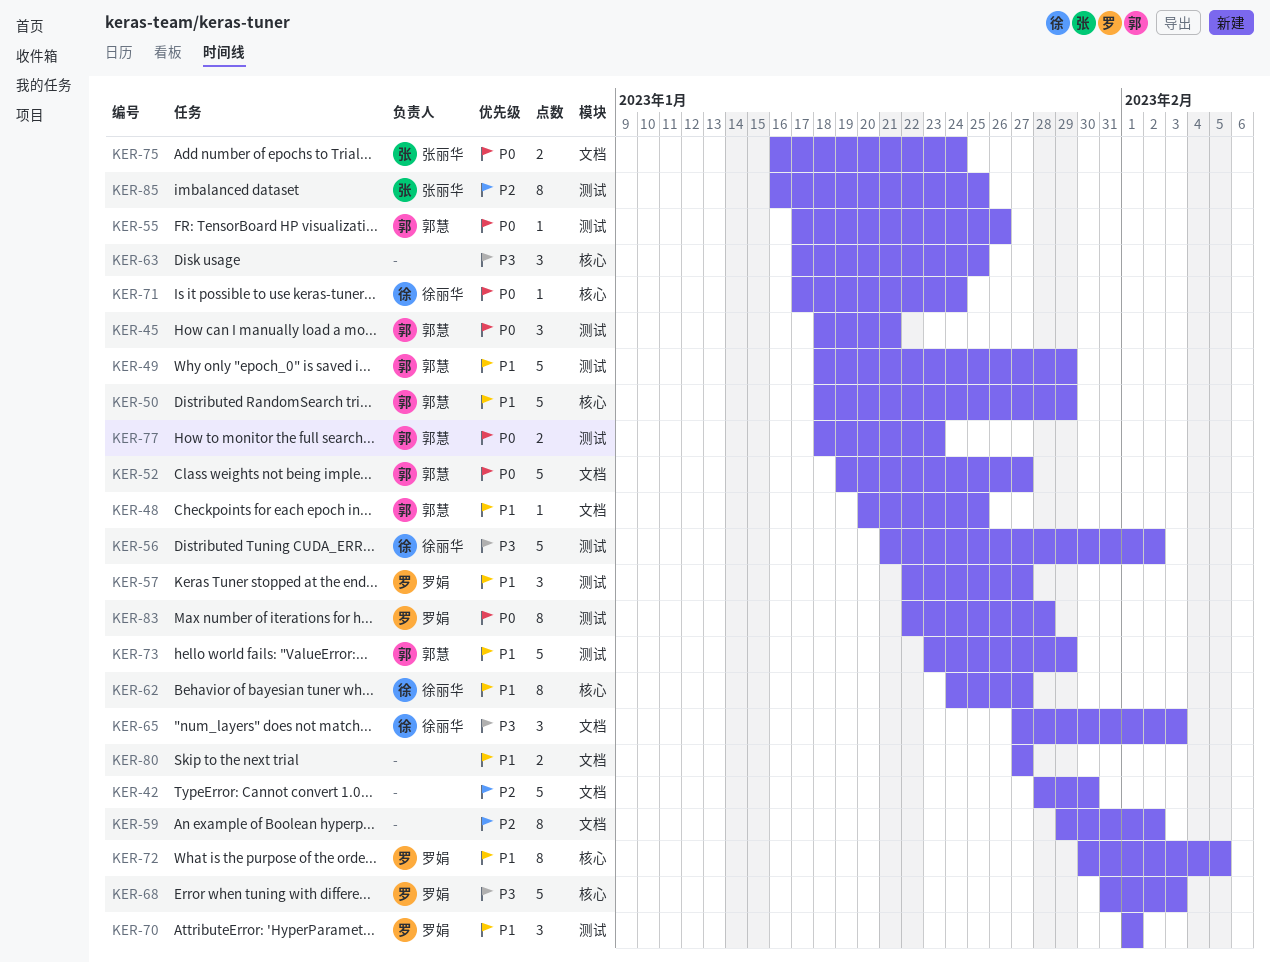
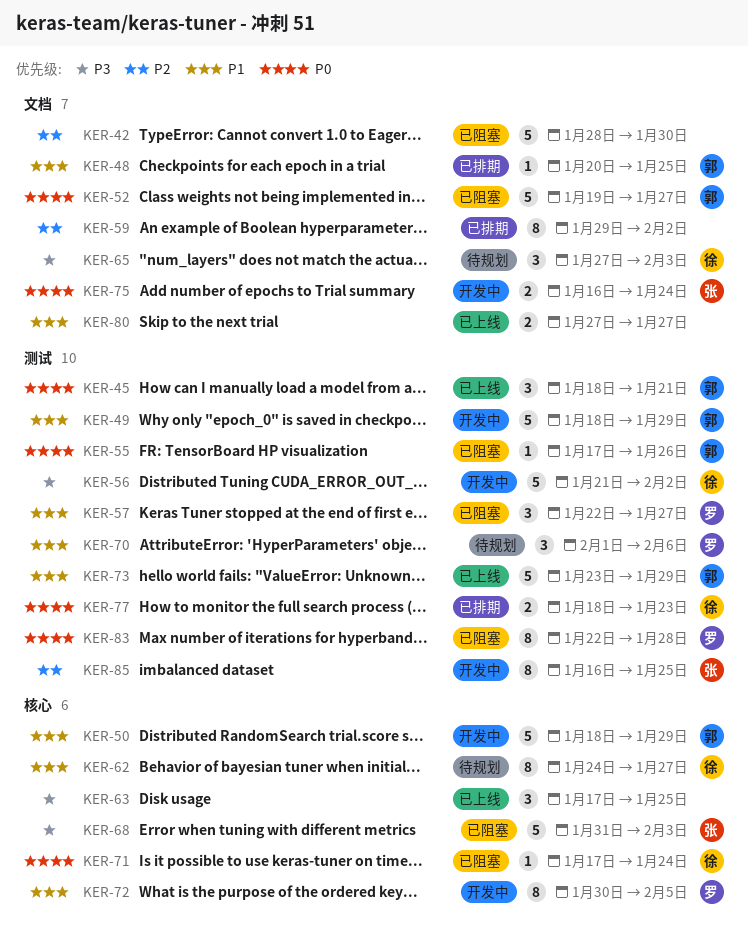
KER-68, owner: 罗娟 -> 张丽华
KER-70, due: Feb 1 -> Feb 6
KER-77, owner: 郭慧 -> 徐丽华

